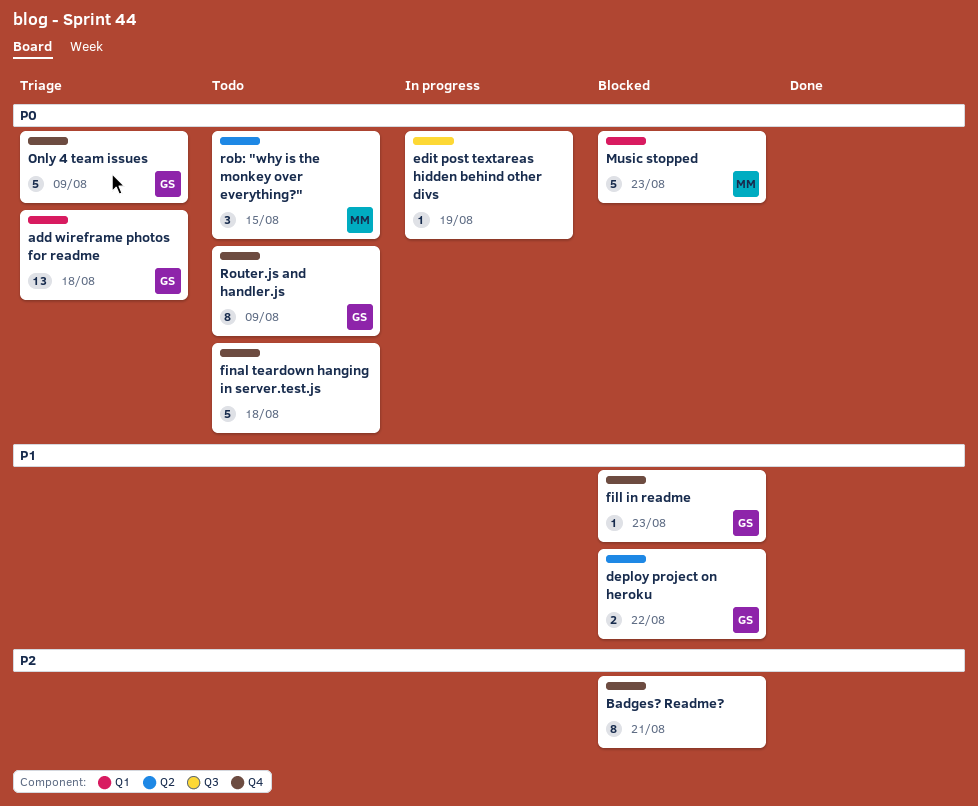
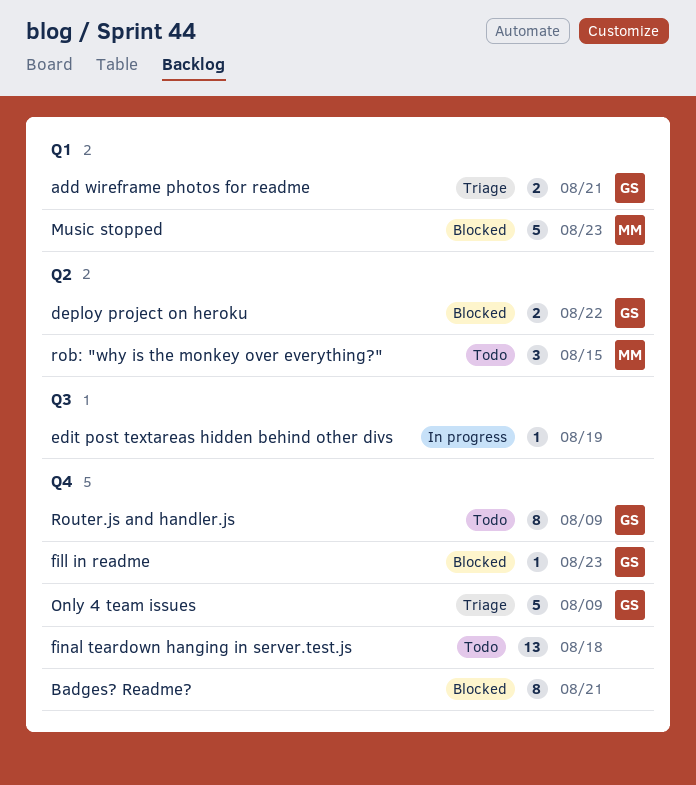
add wireframe photos for readme, estimate: 13 -> 2
add wireframe photos for readme, due: Aug 18 -> Aug 21
final teardown hanging in server.test.js, estimate: 5 -> 13

